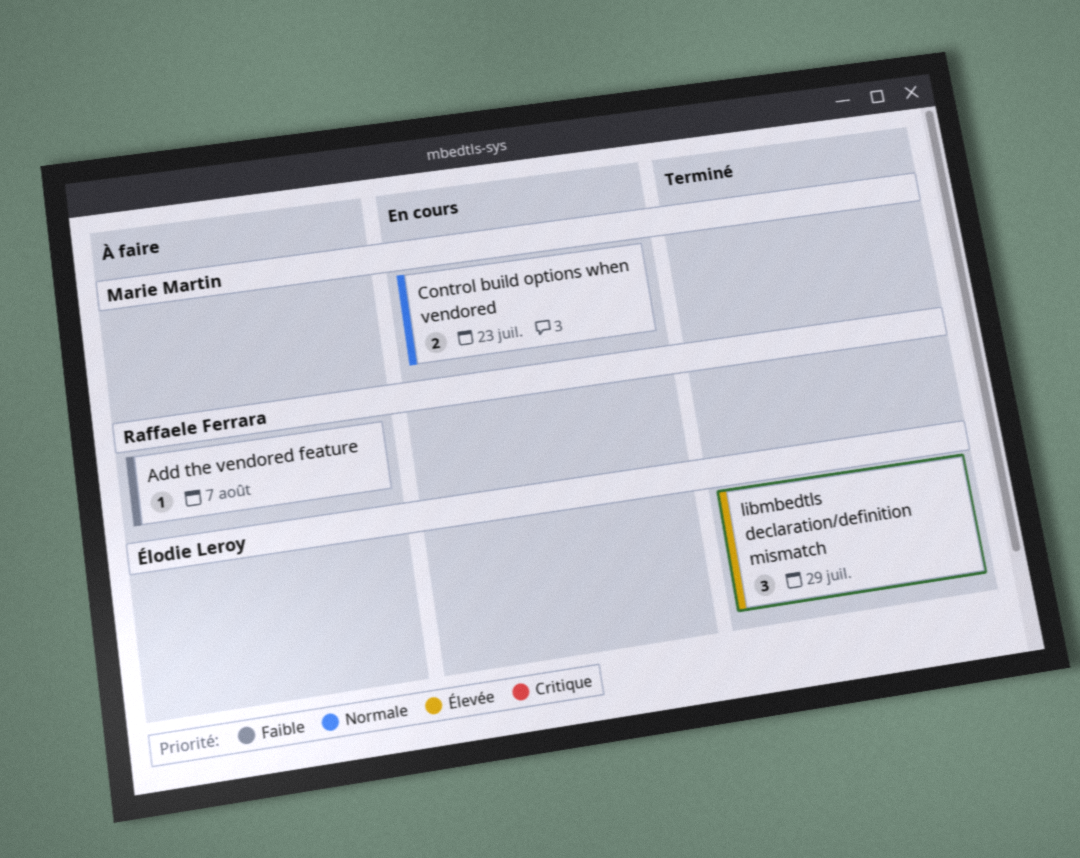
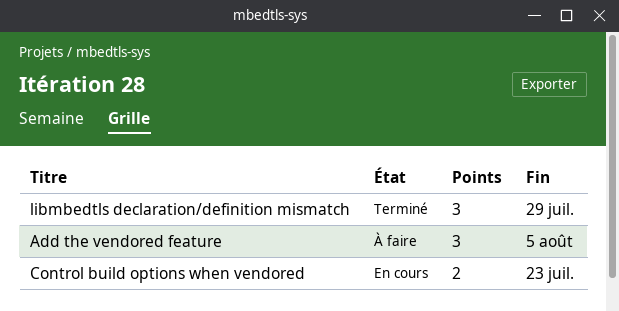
Add the vendored feature, estimate: 1 -> 3
Add the vendored feature, due: Aug 7 -> Aug 5

